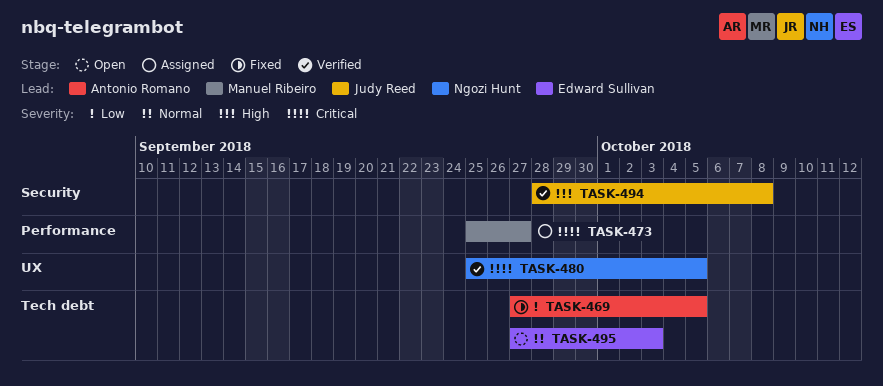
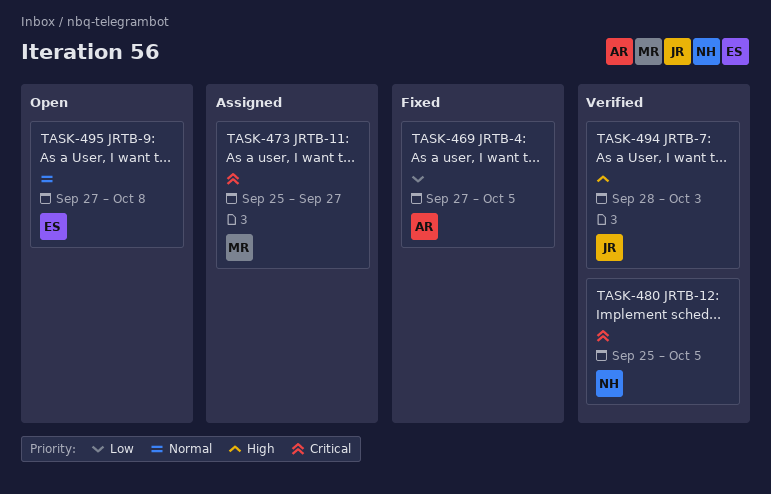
TASK-494, due: Oct 8 -> Oct 3
TASK-495, due: Oct 3 -> Oct 8

